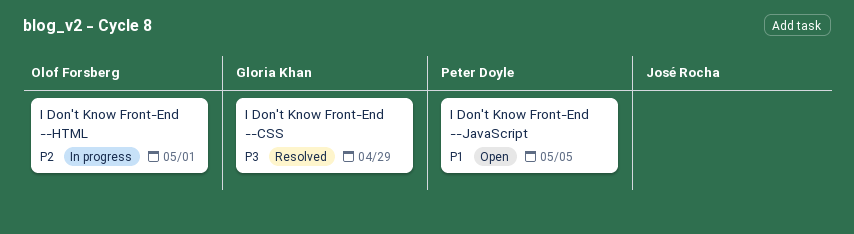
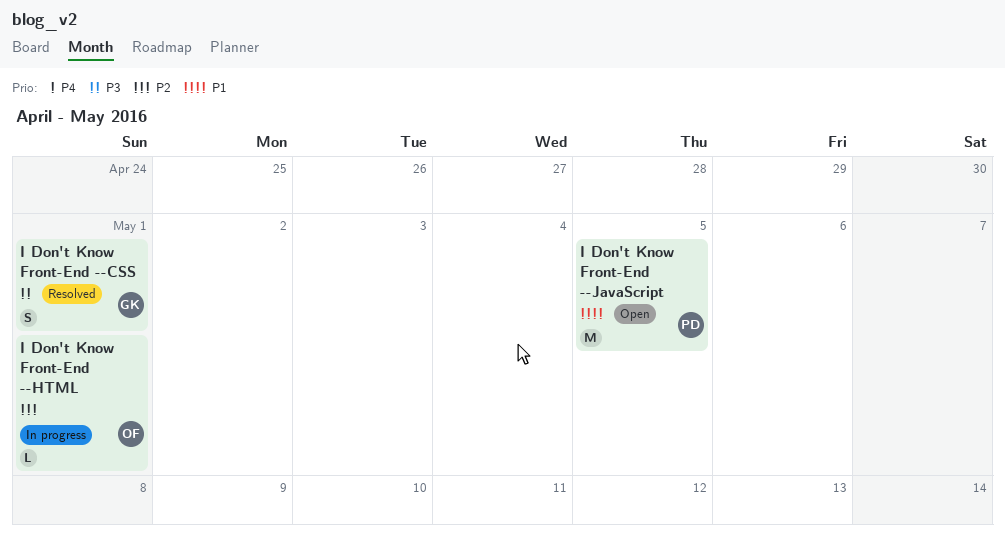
I Don't Know Front-End --CSS, due: Apr 29 -> May 1

